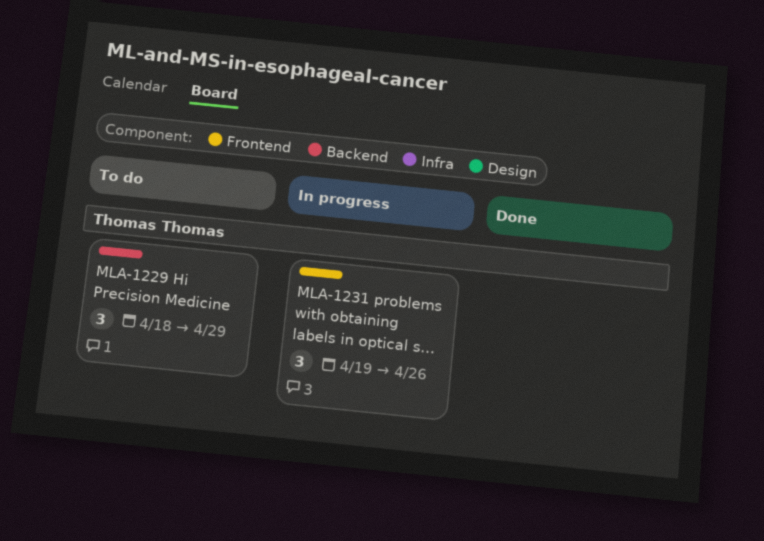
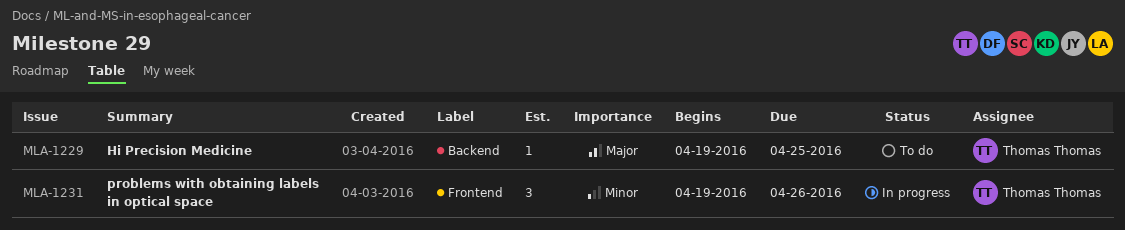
MLA-1229, estimate: 3 -> 1
MLA-1229, start: Apr 18 -> Apr 19
MLA-1229, due: Apr 29 -> Apr 25

